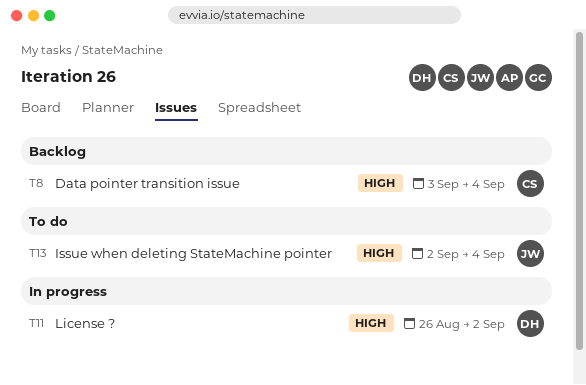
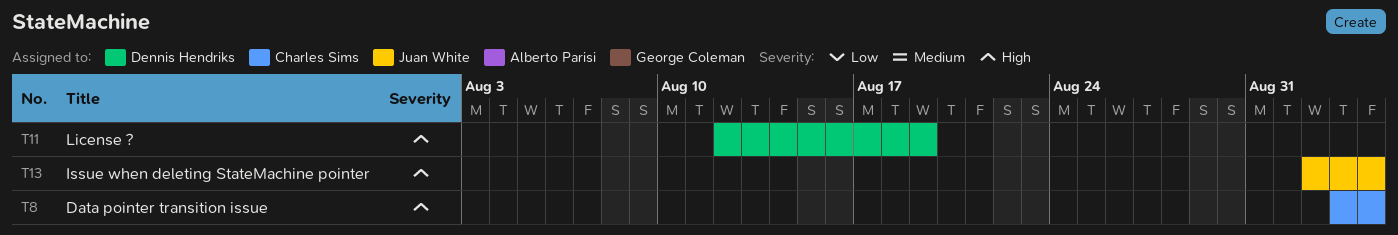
T11, start: Aug 26 -> Aug 12
T11, due: Sep 2 -> Aug 19

